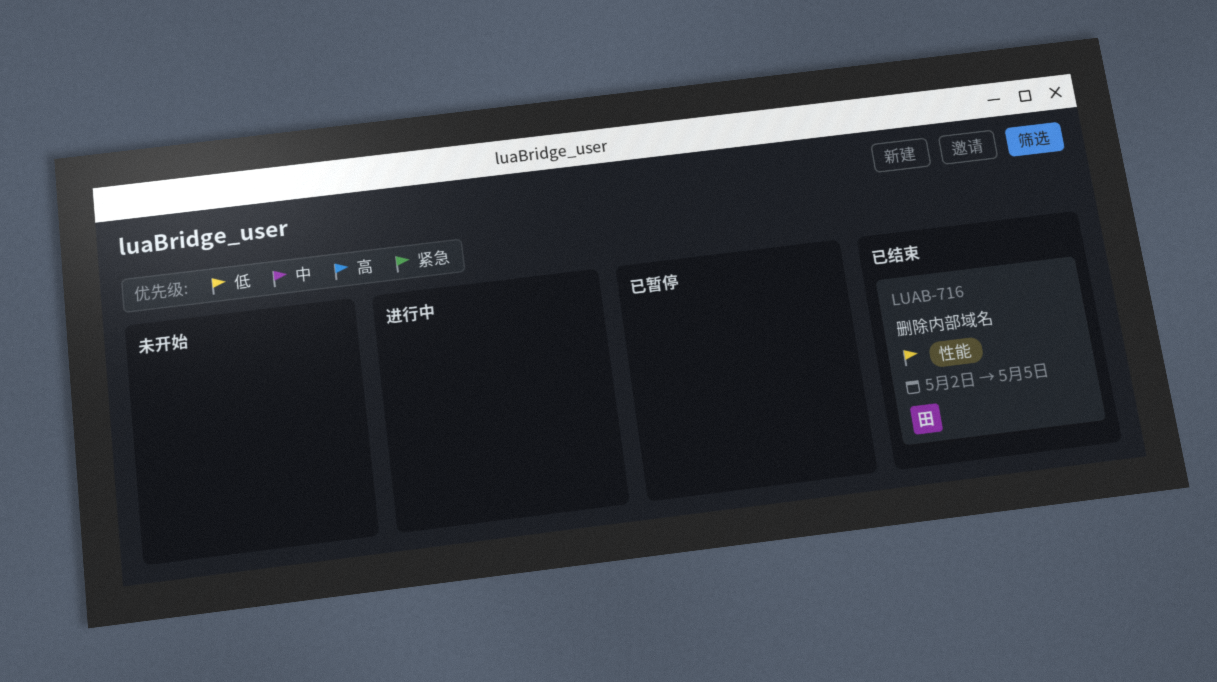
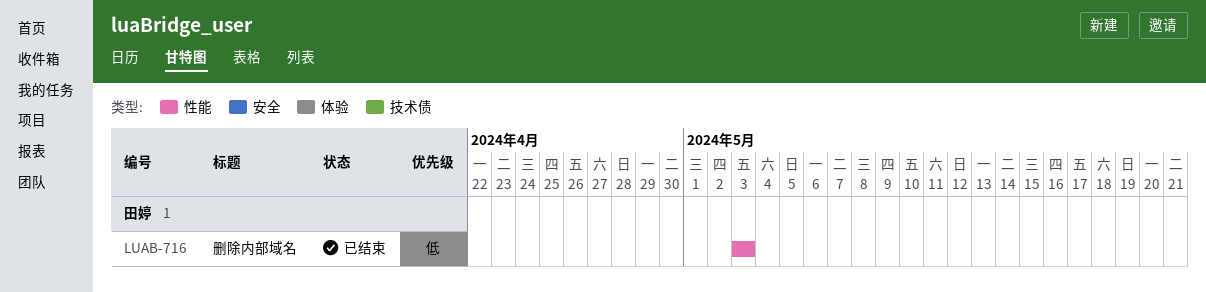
LUAB-716, start: May 2 -> May 3
LUAB-716, due: May 5 -> May 3

